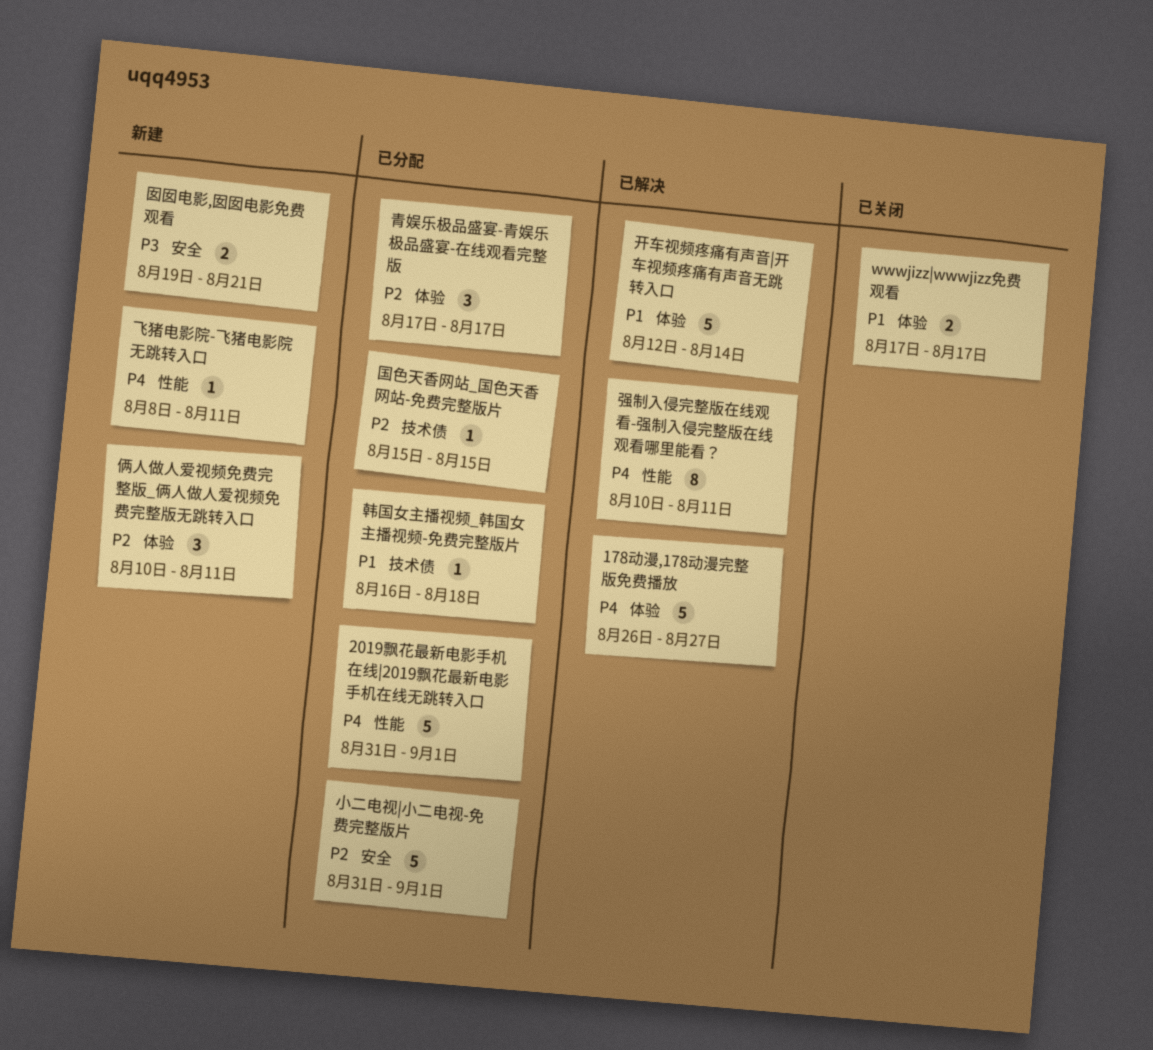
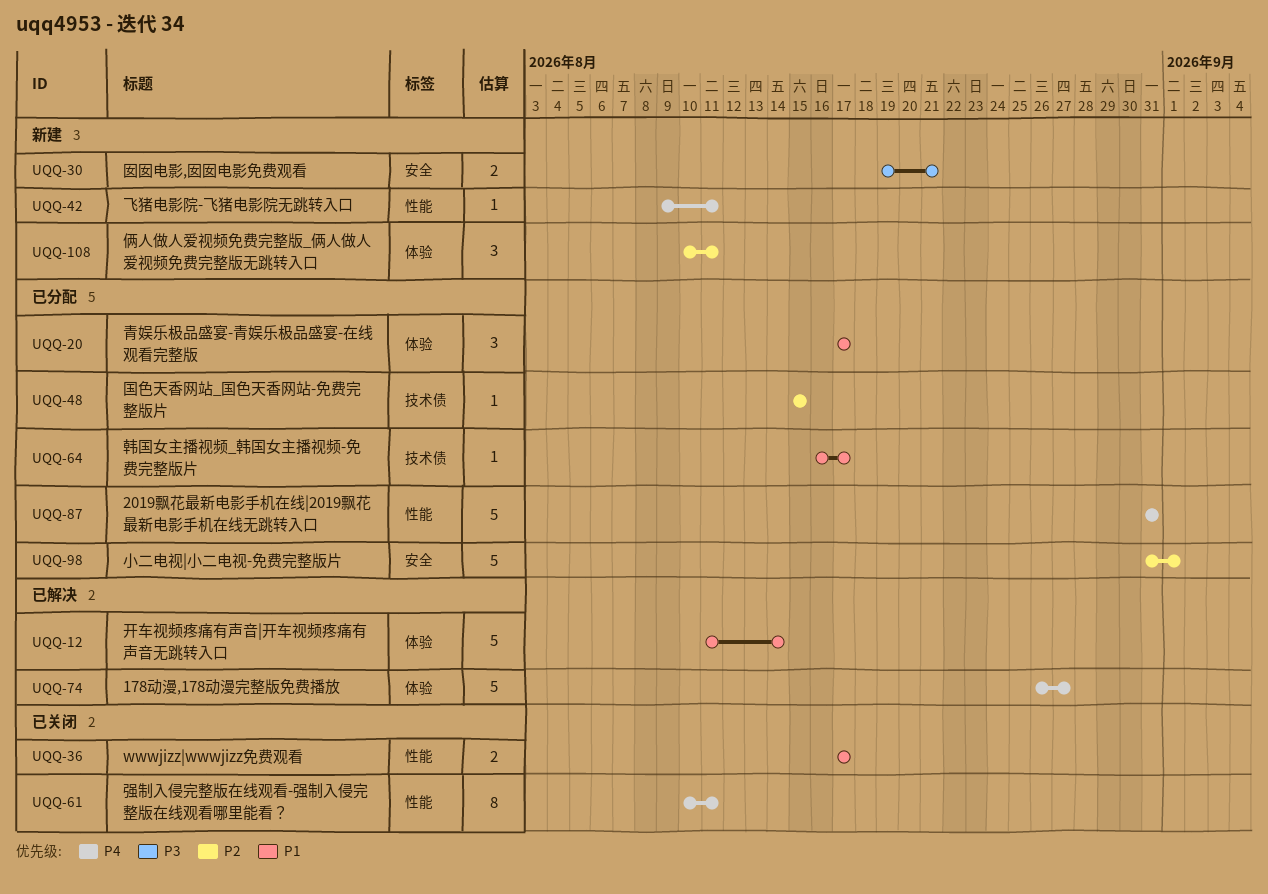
2019飘花最新电影手机在线|2019飘花最新电影手机在线无跳转入口, due: Sep 1 -> Aug 31
wwwjizz|wwwjizz免费观看, label: 体验 -> 性能
开车视频疼痛有声音|开车视频疼痛有声音无跳转入口, start: Aug 12 -> Aug 11
强制入侵完整版在线观看-强制入侵完整版在线观看哪里能看？, status: 已解决 -> 已关闭
青娱乐极品盛宴-青娱乐极品盛宴-在线观看完整版, priority: P2 -> P1
韩国女主播视频_韩国女主播视频-免费完整版片, due: Aug 18 -> Aug 17
飞猪电影院-飞猪电影院无跳转入口, start: Aug 8 -> Aug 9

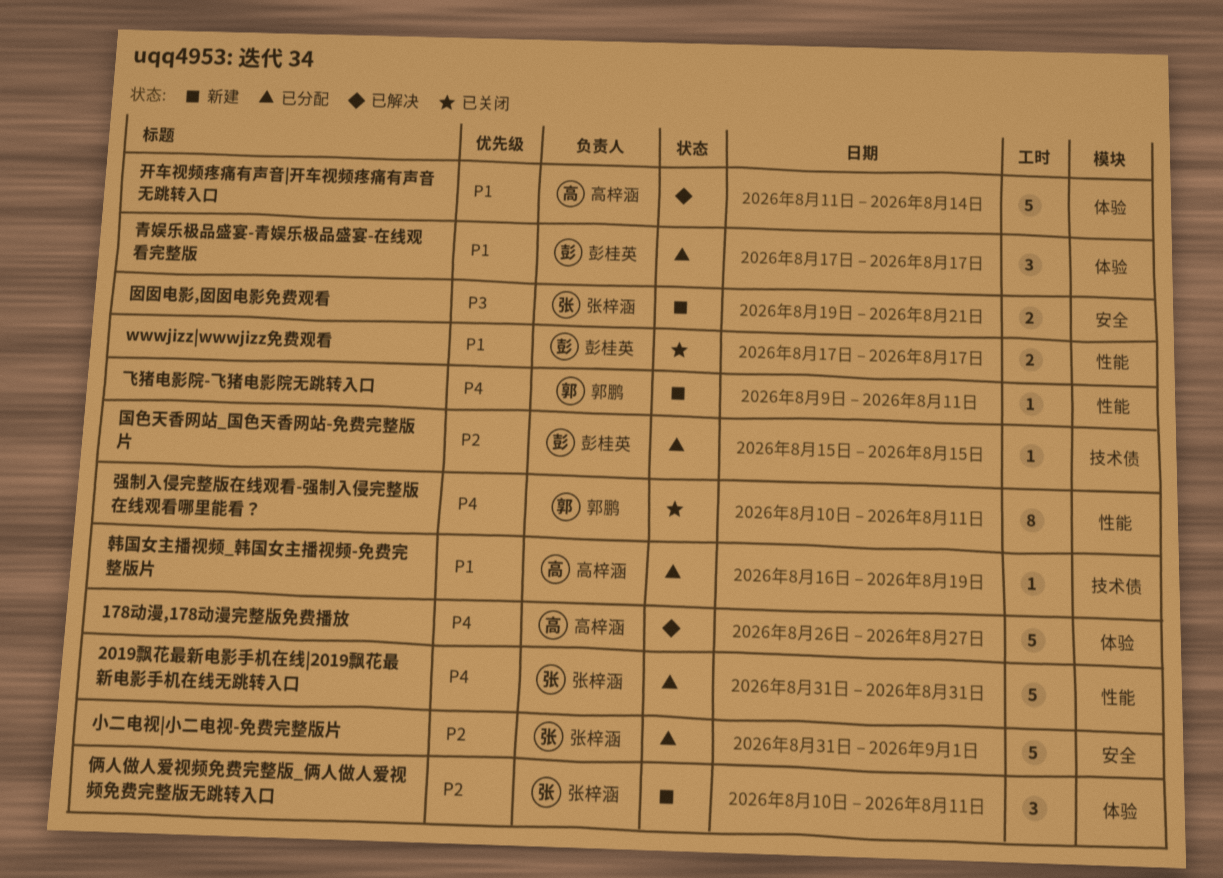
韩国女主播视频_韩国女主播视频-免费完整版片, due: Aug 17 -> Aug 19

